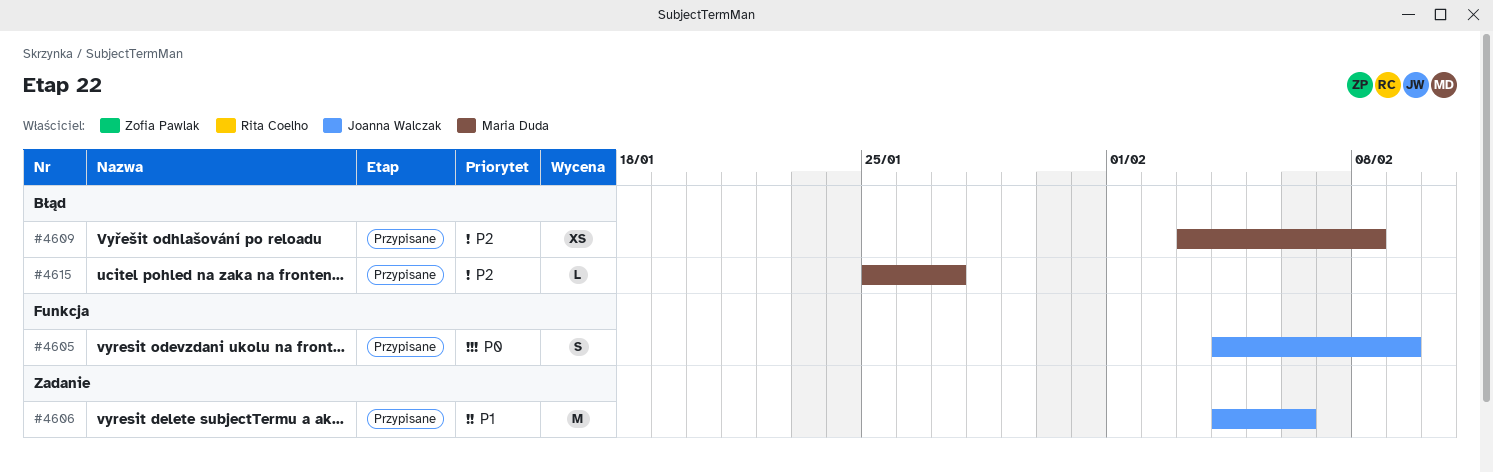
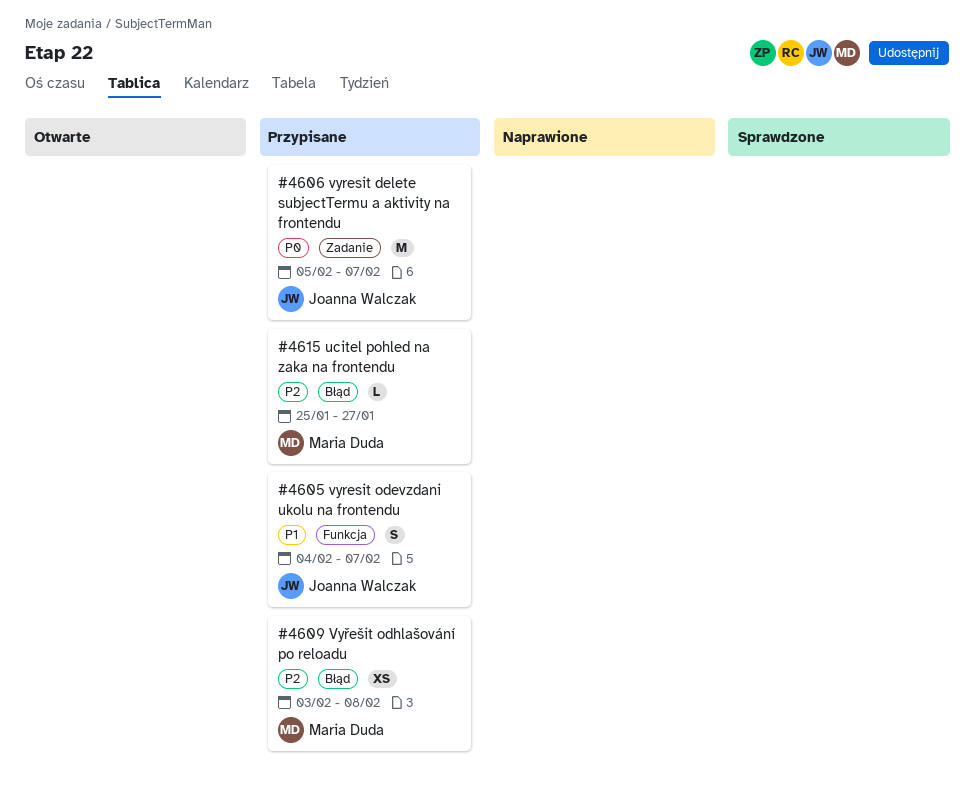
#4605, priority: P0 -> P1
#4605, due: Feb 9 -> Feb 7
#4606, priority: P1 -> P0
#4606, start: Feb 4 -> Feb 5
#4606, due: Feb 6 -> Feb 7

